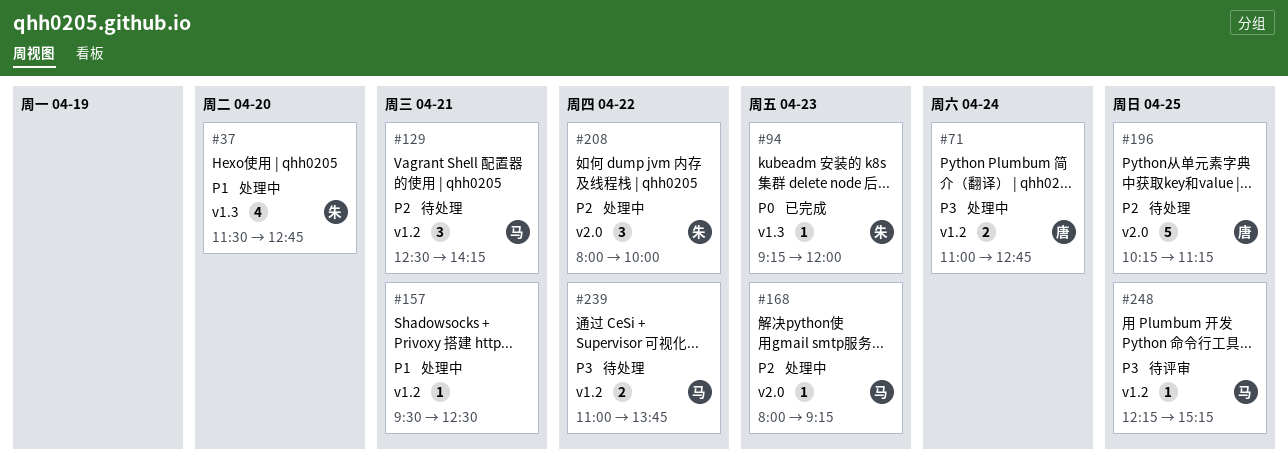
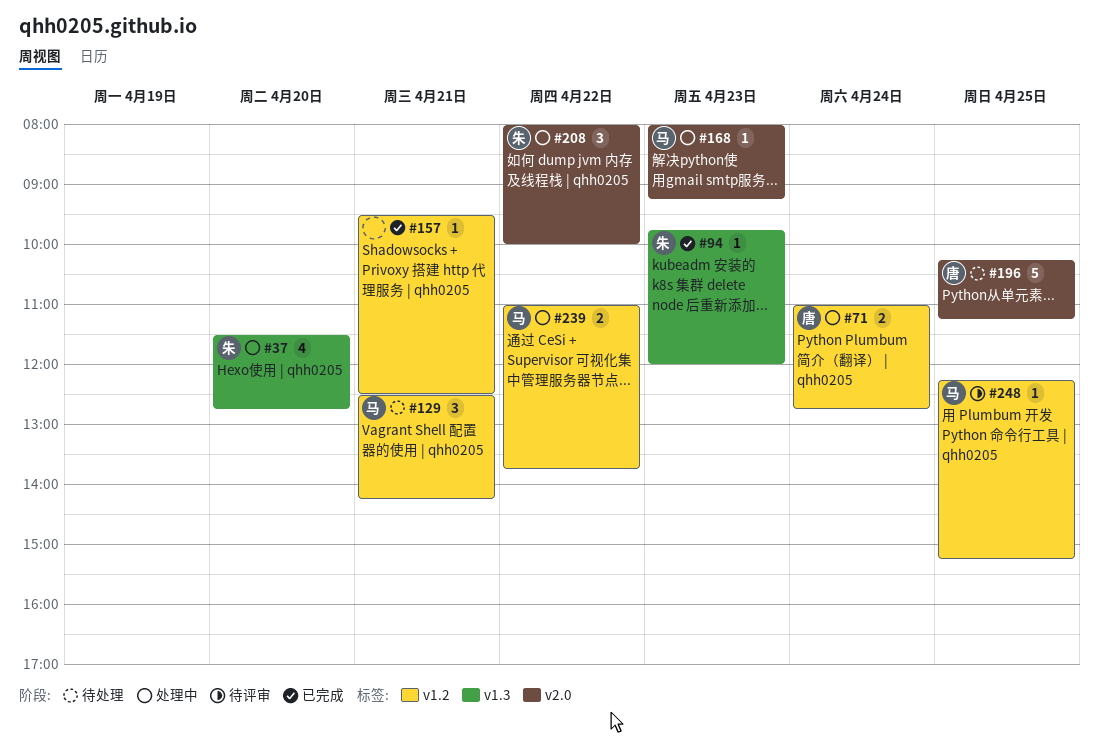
#94, begins: 09:15 -> 09:45
#157, status: 处理中 -> 已完成
#239, status: 待处理 -> 处理中

